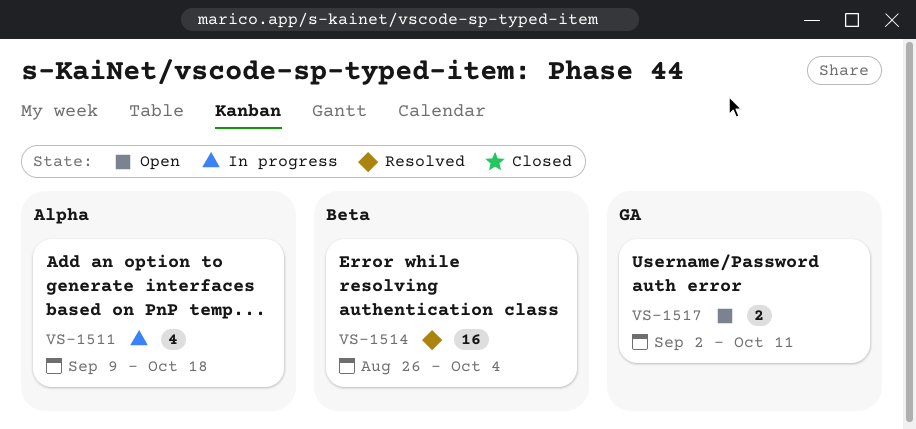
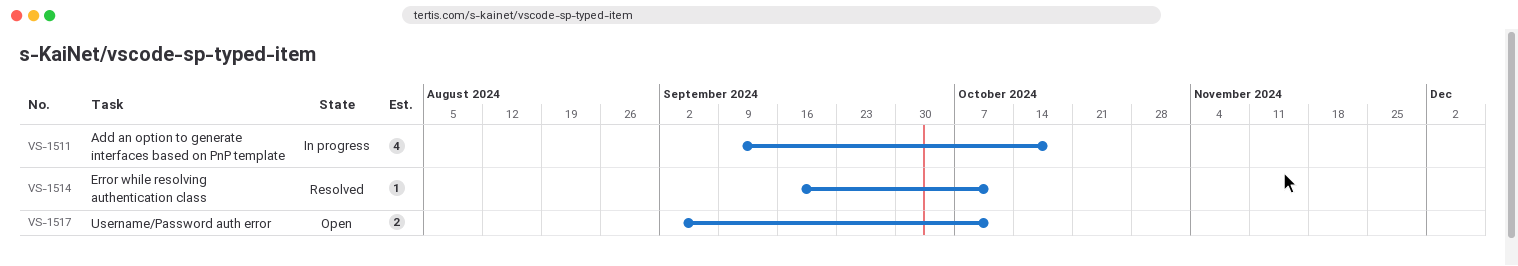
VS-1514, estimate: 16 -> 1
VS-1514, start: Aug 26 -> Sep 16
VS-1514, due: Oct 4 -> Oct 11

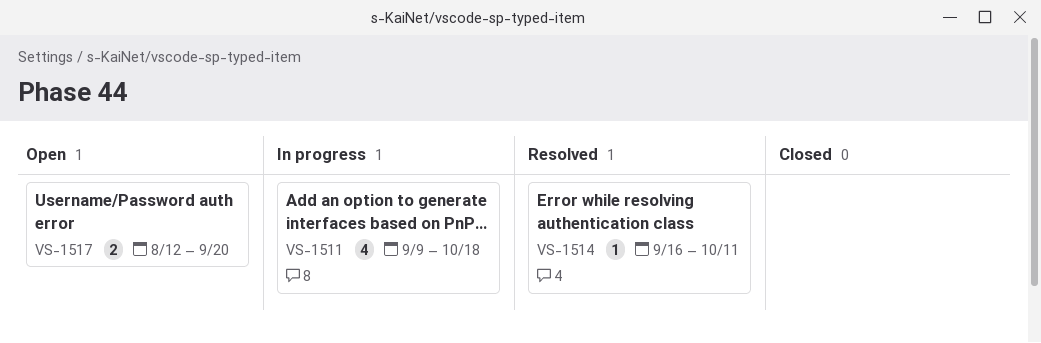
VS-1517, start: Sep 2 -> Aug 12
VS-1517, due: Oct 11 -> Sep 20

